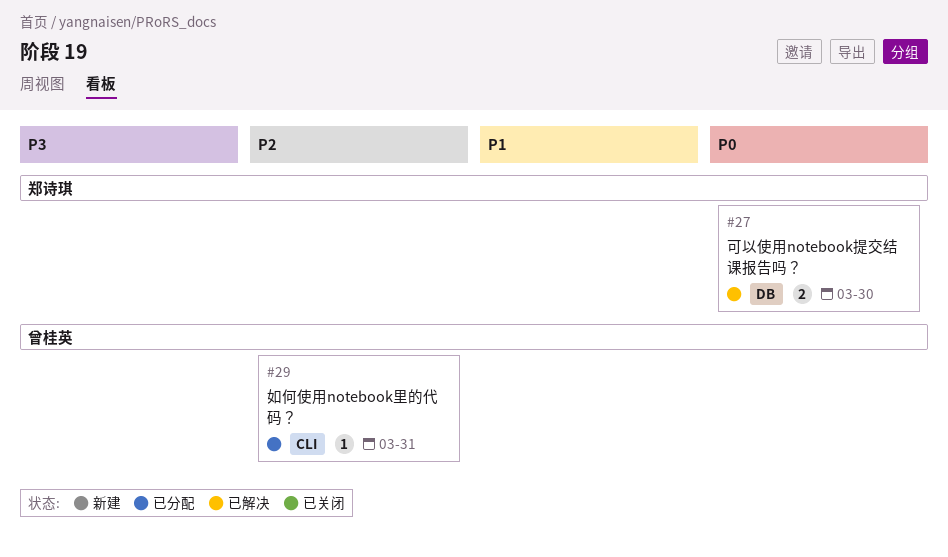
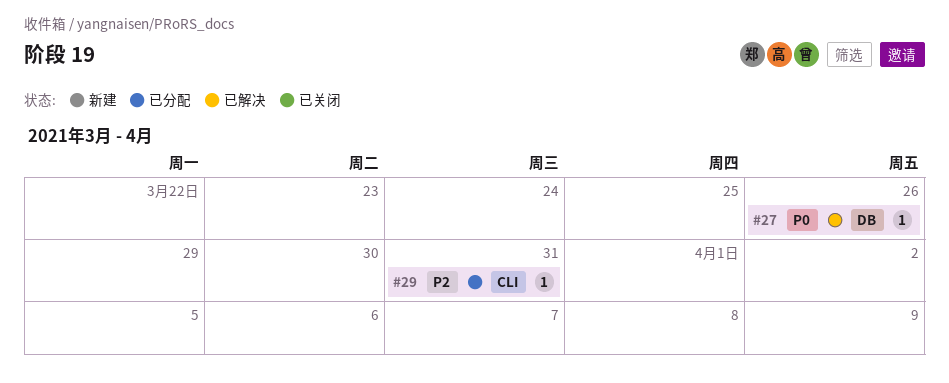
#27, estimate: 2 -> 1
#27, due: Mar 30 -> Mar 26

